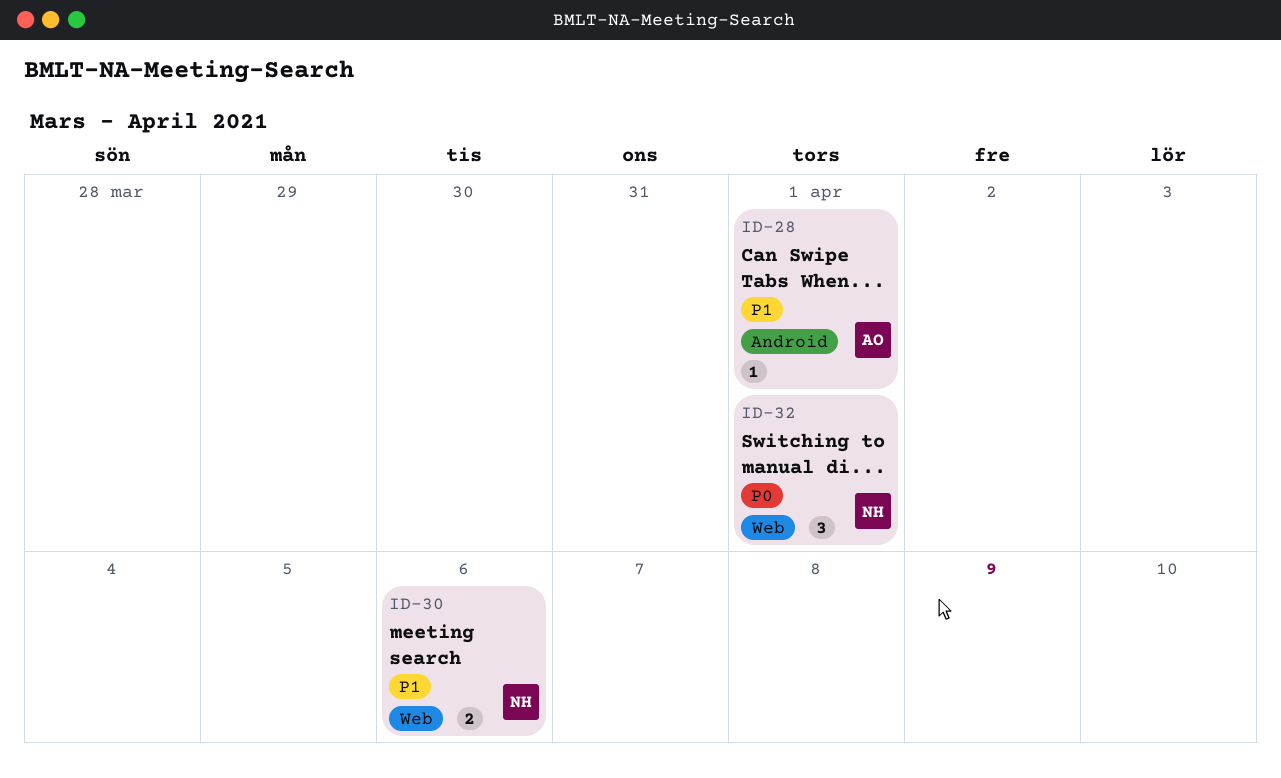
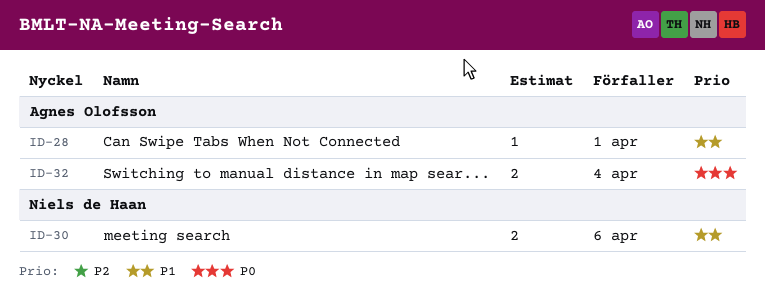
ID-32, owner: Niels de Haan -> Agnes Olofsson
ID-32, estimate: 3 -> 2
ID-32, due: Apr 1 -> Apr 4

